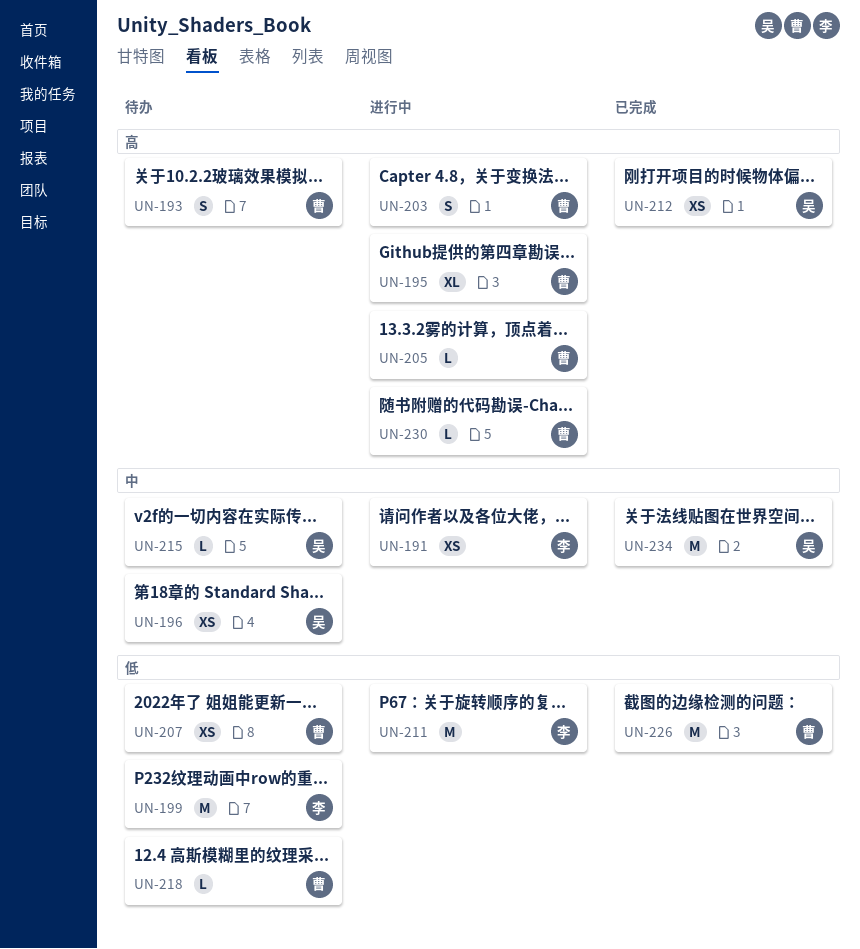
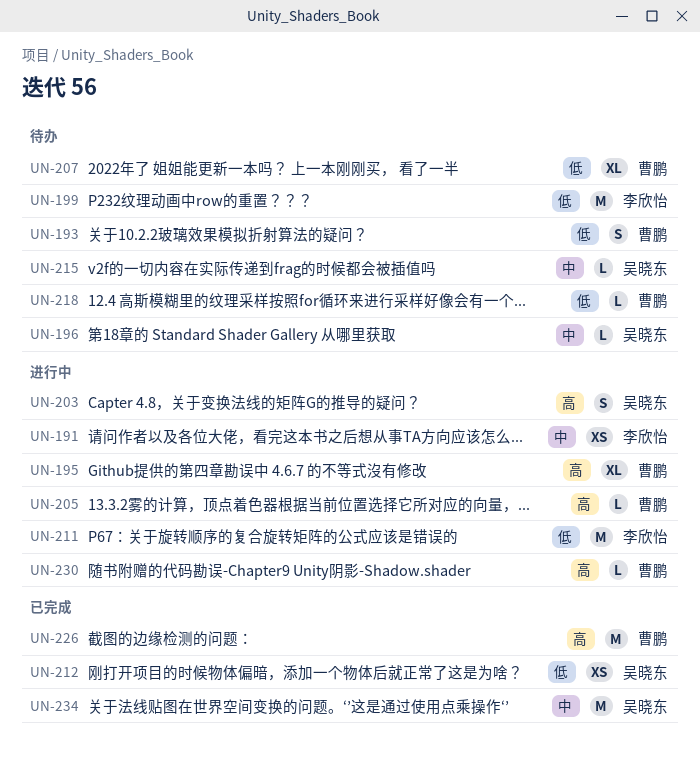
UN-193, priority: 高 -> 低
UN-196, estimate: XS -> L
UN-203, owner: 曹鹏 -> 吴晓东
UN-207, estimate: XS -> XL
UN-212, priority: 高 -> 低
UN-226, priority: 低 -> 高

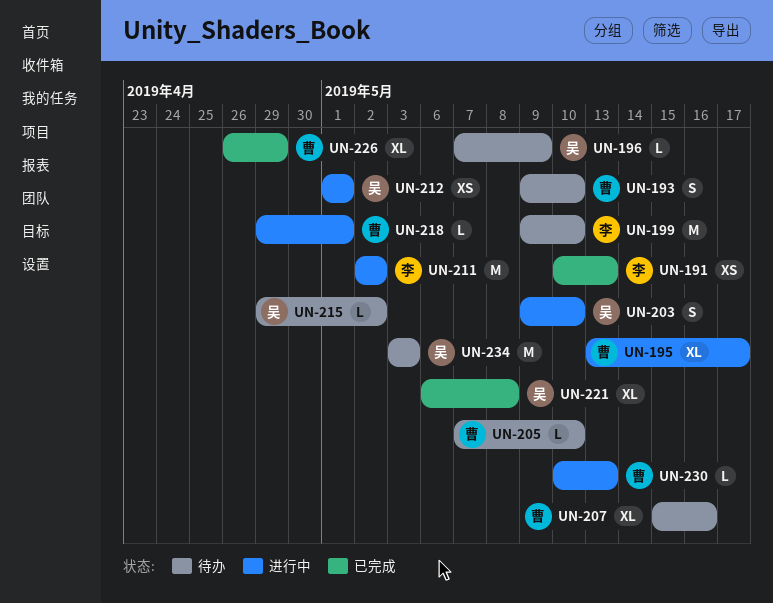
UN-191, status: 进行中 -> 已完成
UN-205, status: 进行中 -> 待办
UN-212, status: 已完成 -> 进行中
UN-218, status: 待办 -> 进行中
UN-221: none -> present
UN-226, estimate: M -> XL
UN-234, status: 已完成 -> 待办

